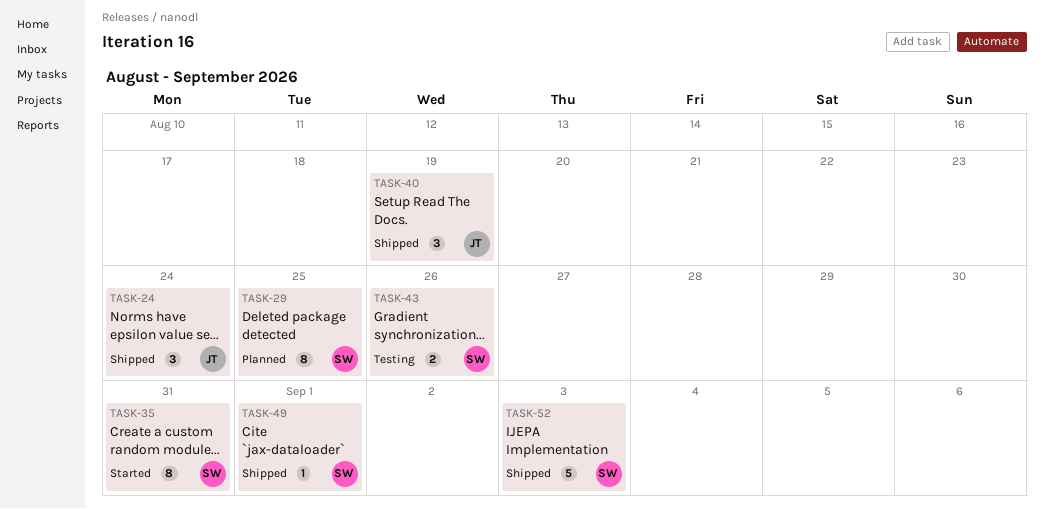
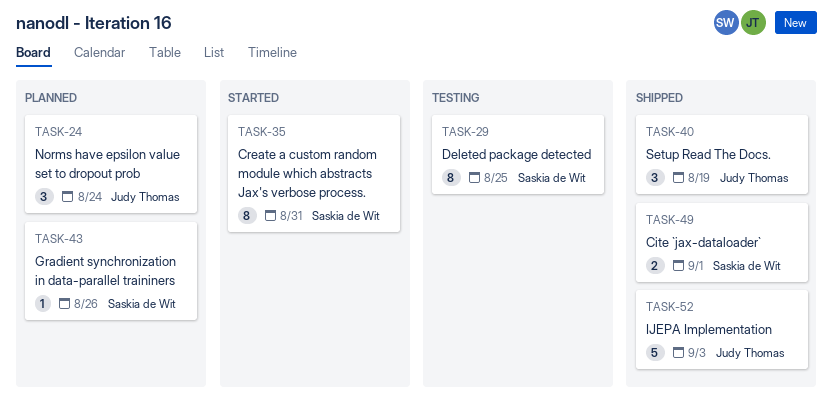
TASK-24, status: Shipped -> Planned
TASK-29, status: Planned -> Testing
TASK-43, status: Testing -> Planned
TASK-43, estimate: 2 -> 1
TASK-49, estimate: 1 -> 2
TASK-52, owner: Saskia de Wit -> Judy Thomas

